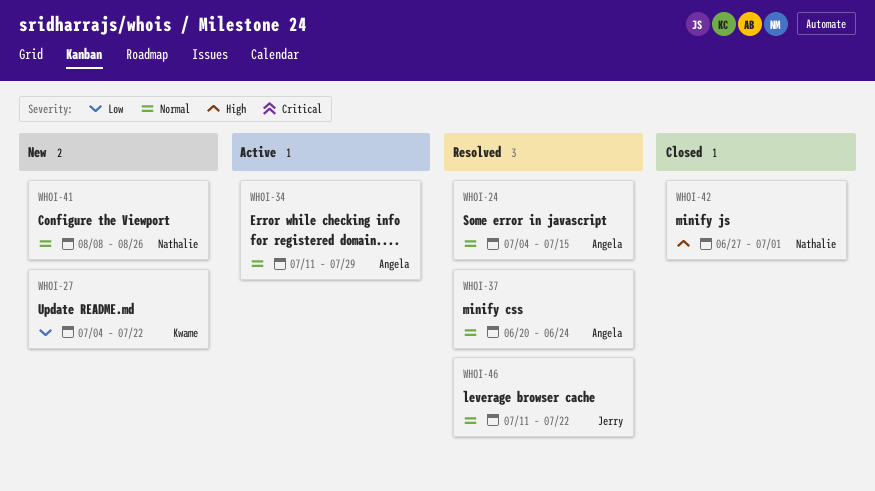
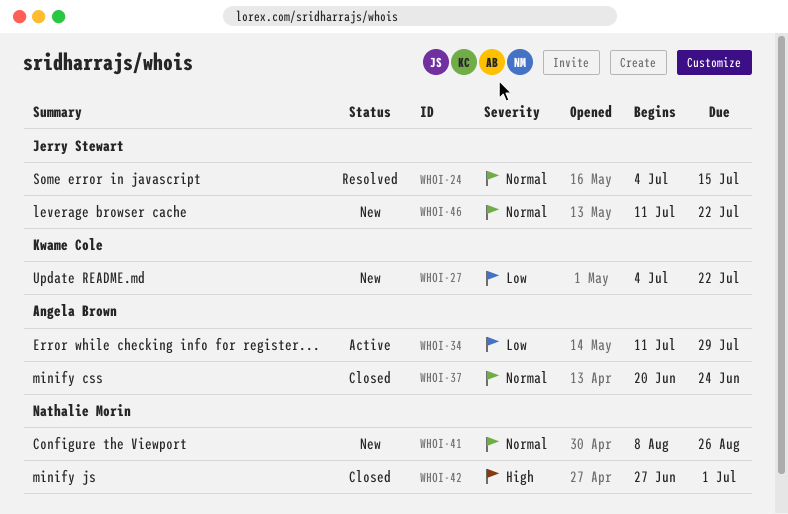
WHOI-24, owner: Angela Brown -> Jerry Stewart
WHOI-34, priority: Normal -> Low
WHOI-37, status: Resolved -> Closed
WHOI-46, status: Resolved -> New

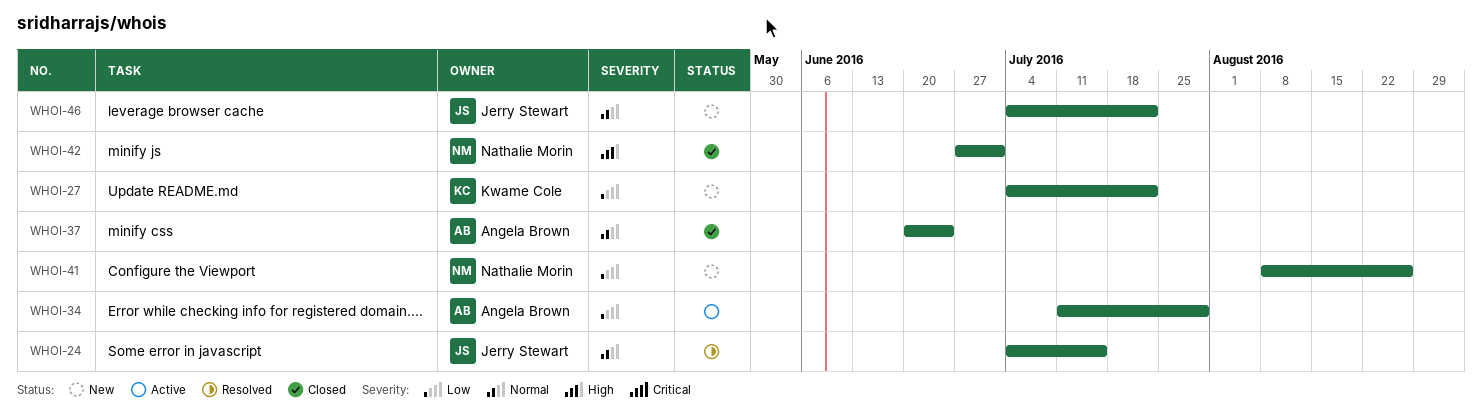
WHOI-41, priority: Normal -> Low
WHOI-46, start: Jul 11 -> Jul 4

